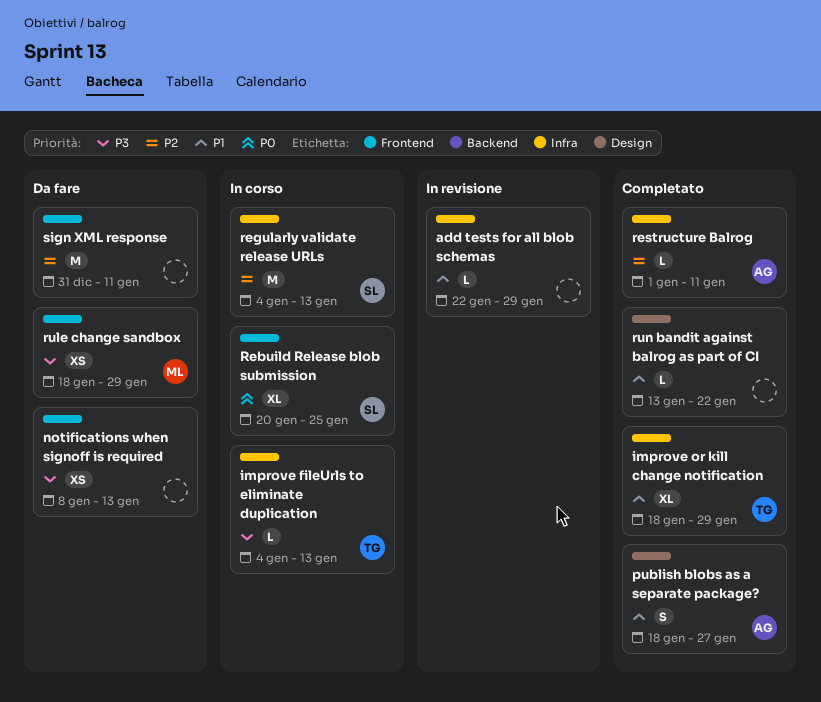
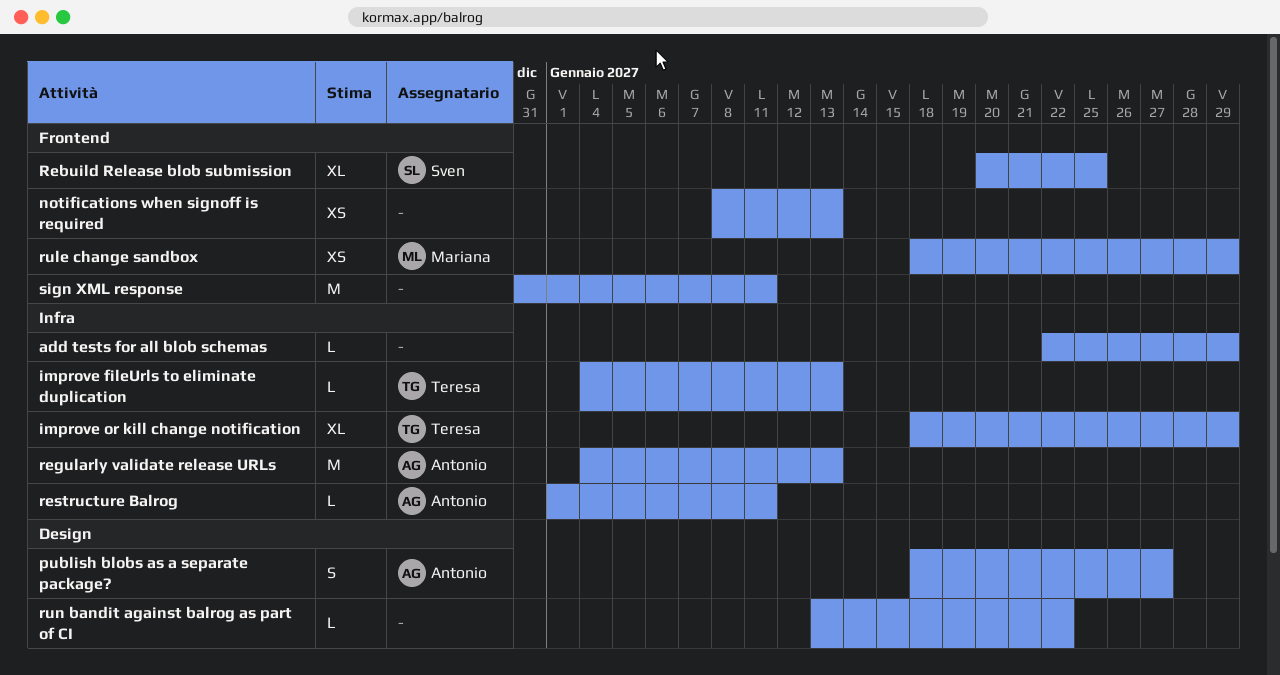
regularly validate release URLs, owner: Sven -> Antonio

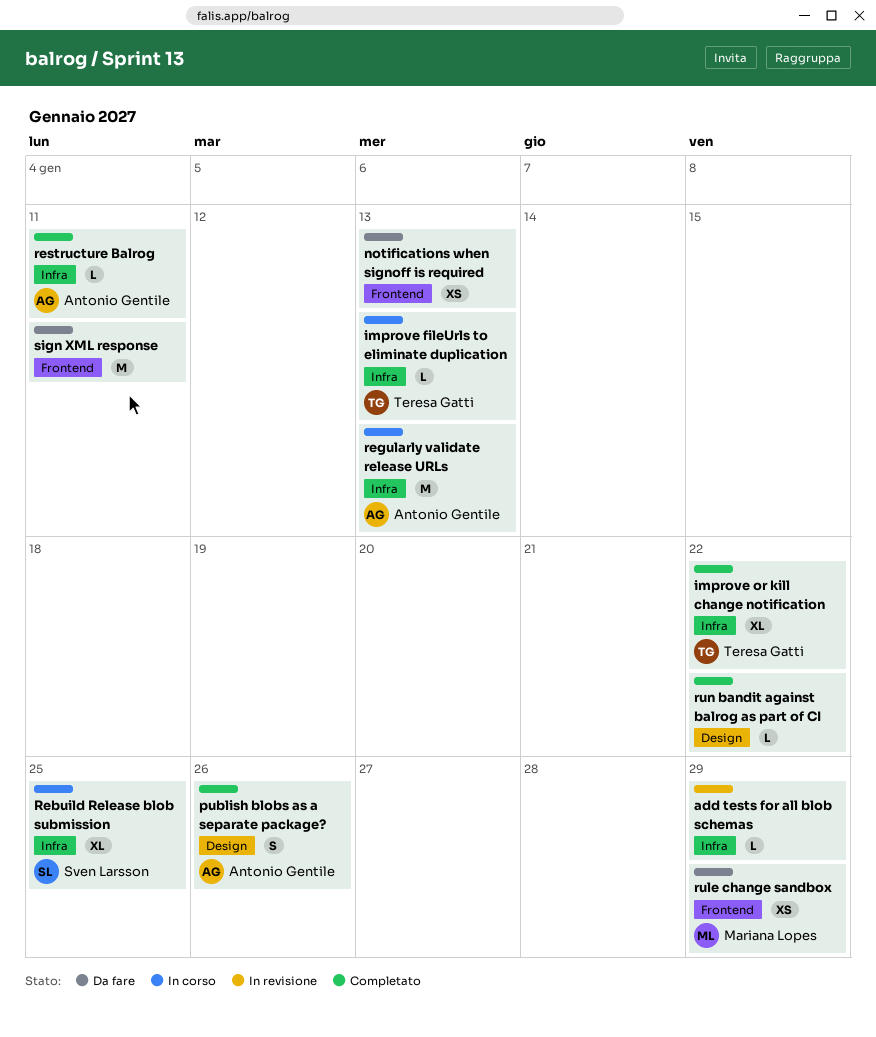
improve or kill change notification, due: Jan 29 -> Jan 22
publish blobs as a separate package?, due: Jan 27 -> Jan 26
Rebuild Release blob submission, label: Frontend -> Infra

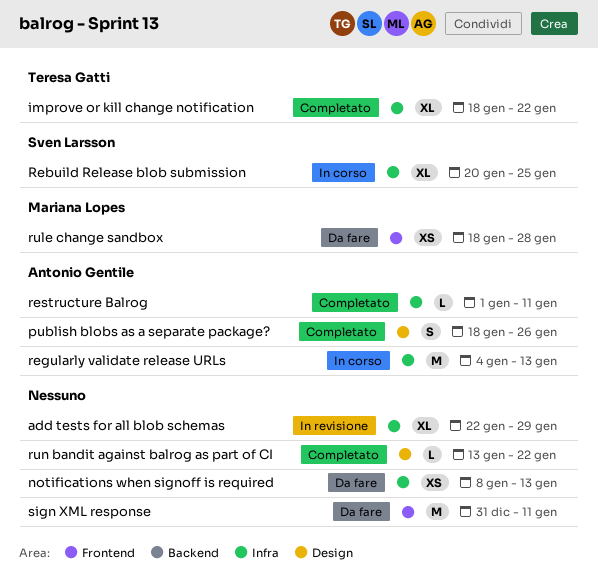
add tests for all blob schemas, estimate: L -> XL
improve fileUrls to eliminate duplication: present -> none
notifications when signoff is required, label: Frontend -> Infra
rule change sandbox, due: Jan 29 -> Jan 28

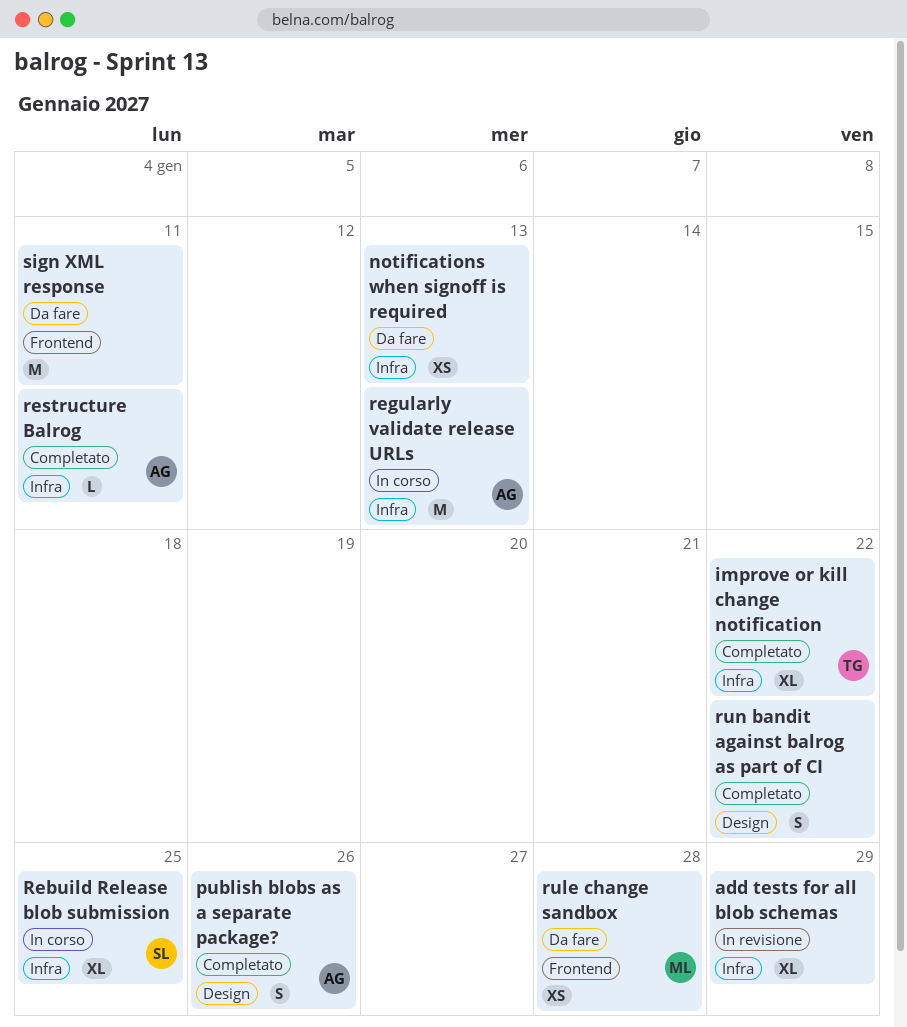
run bandit against balrog as part of CI, estimate: L -> S

